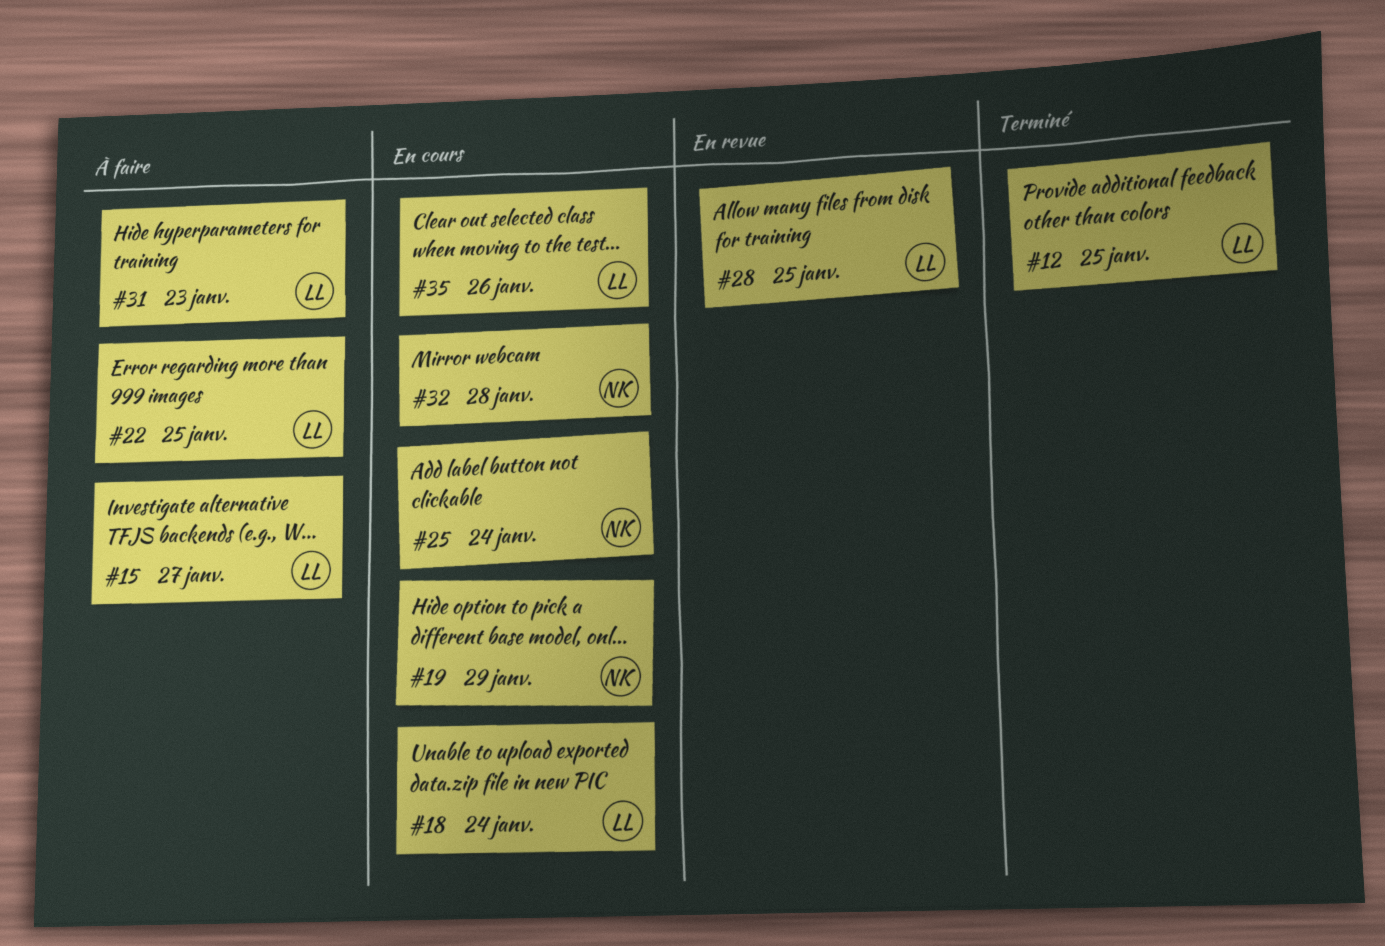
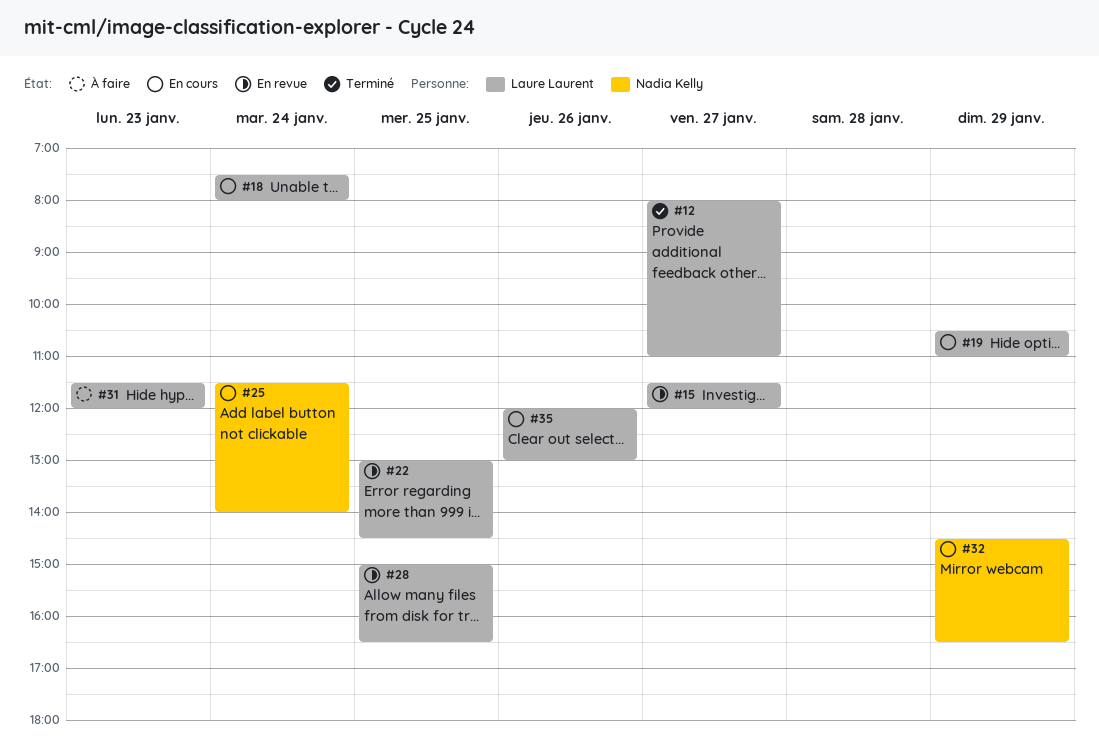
#12, day: Jan 25 -> Jan 27
#15, status: À faire -> En revue
#19, owner: Nadia Kelly -> Laure Laurent
#22, status: À faire -> En revue
#32, day: Jan 28 -> Jan 29

